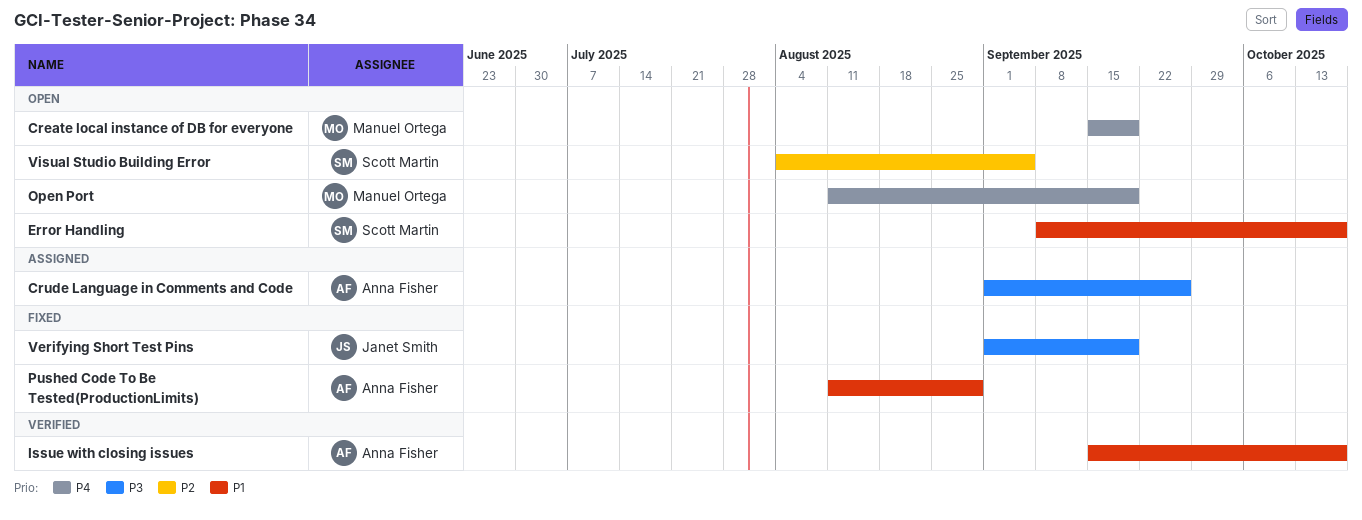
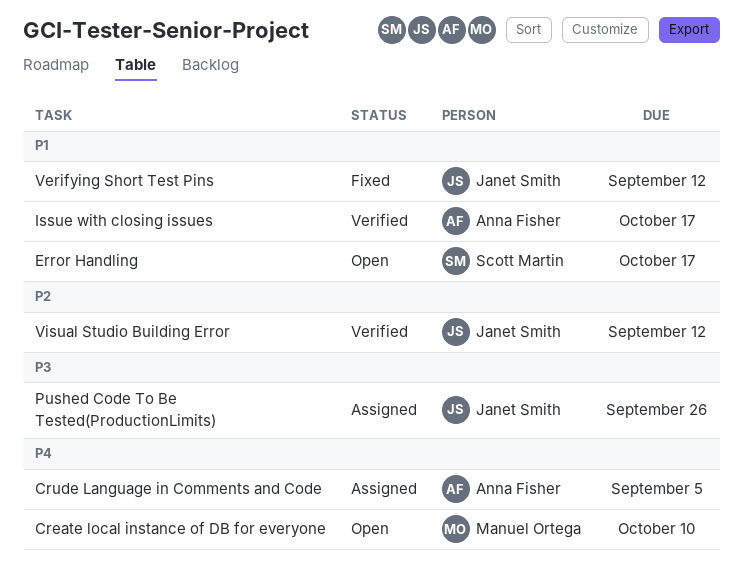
Create local instance of DB for everyone, due: Sep 19 -> Oct 10
Crude Language in Comments and Code, priority: P3 -> P4
Crude Language in Comments and Code, due: Sep 26 -> Sep 5
Open Port: present -> none
Pushed Code To Be Tested(ProductionLimits), status: Fixed -> Assigned
Pushed Code To Be Tested(ProductionLimits), owner: Anna Fisher -> Janet Smith
Pushed Code To Be Tested(ProductionLimits), priority: P1 -> P3
Pushed Code To Be Tested(ProductionLimits), due: Aug 29 -> Sep 26
Verifying Short Test Pins, priority: P3 -> P1
Verifying Short Test Pins, due: Sep 19 -> Sep 12
Visual Studio Building Error, status: Open -> Verified
Visual Studio Building Error, owner: Scott Martin -> Janet Smith
Visual Studio Building Error, due: Sep 5 -> Sep 12

